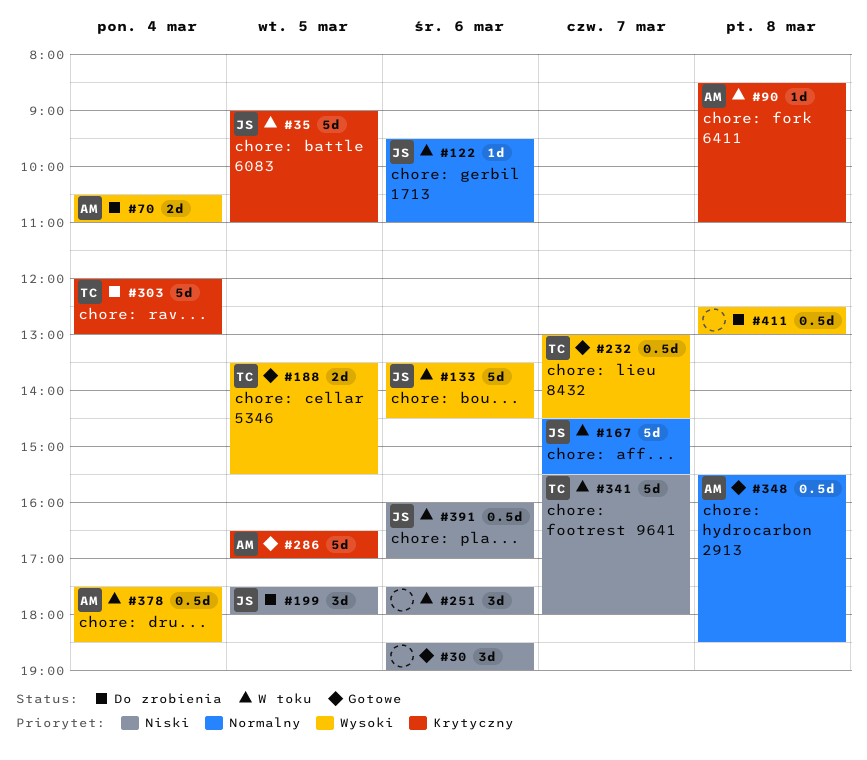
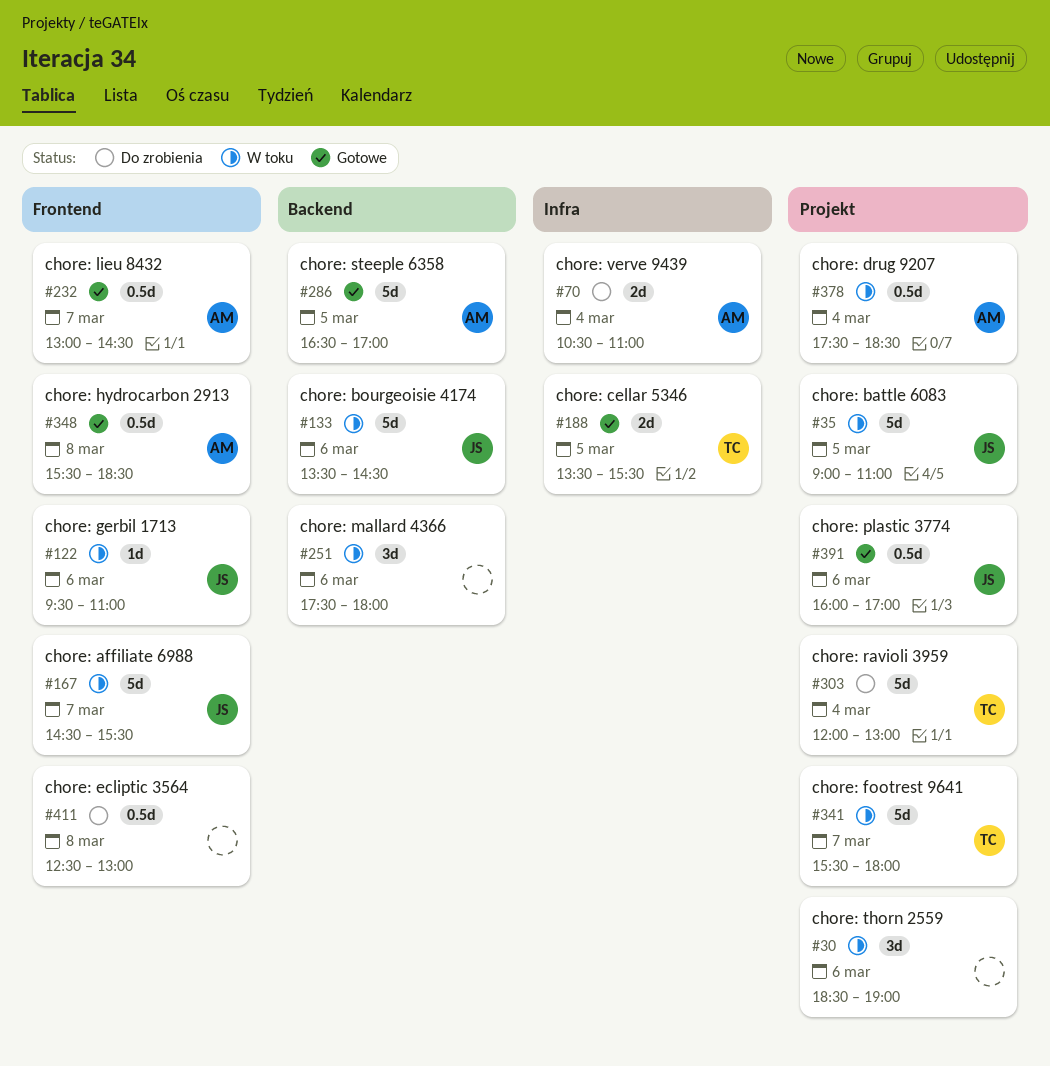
#30, status: Gotowe -> W toku
#90: present -> none
#199: present -> none
#232, owner: TC -> AM
#391, status: W toku -> Gotowe

